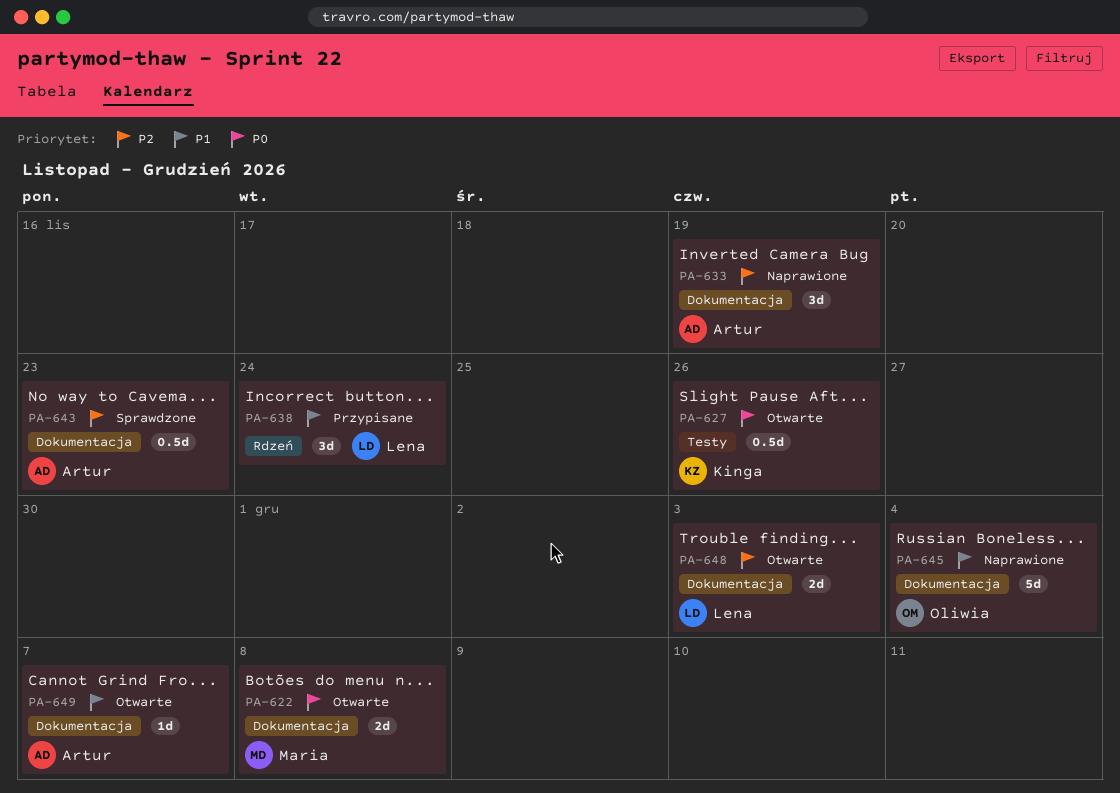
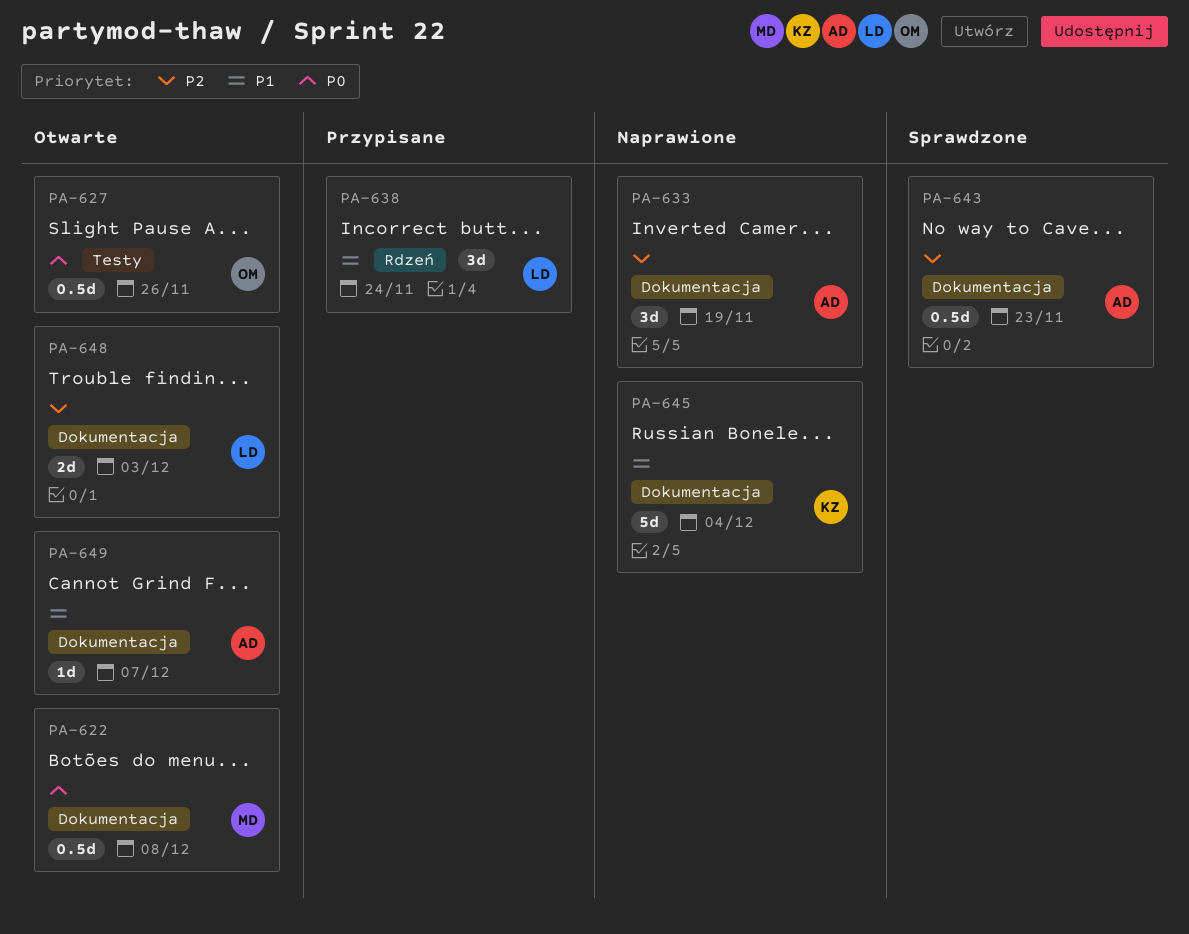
PA-622, estimate: 2d -> 0.5d
PA-627, owner: Kinga -> Oliwia
PA-645, owner: Oliwia -> Kinga

